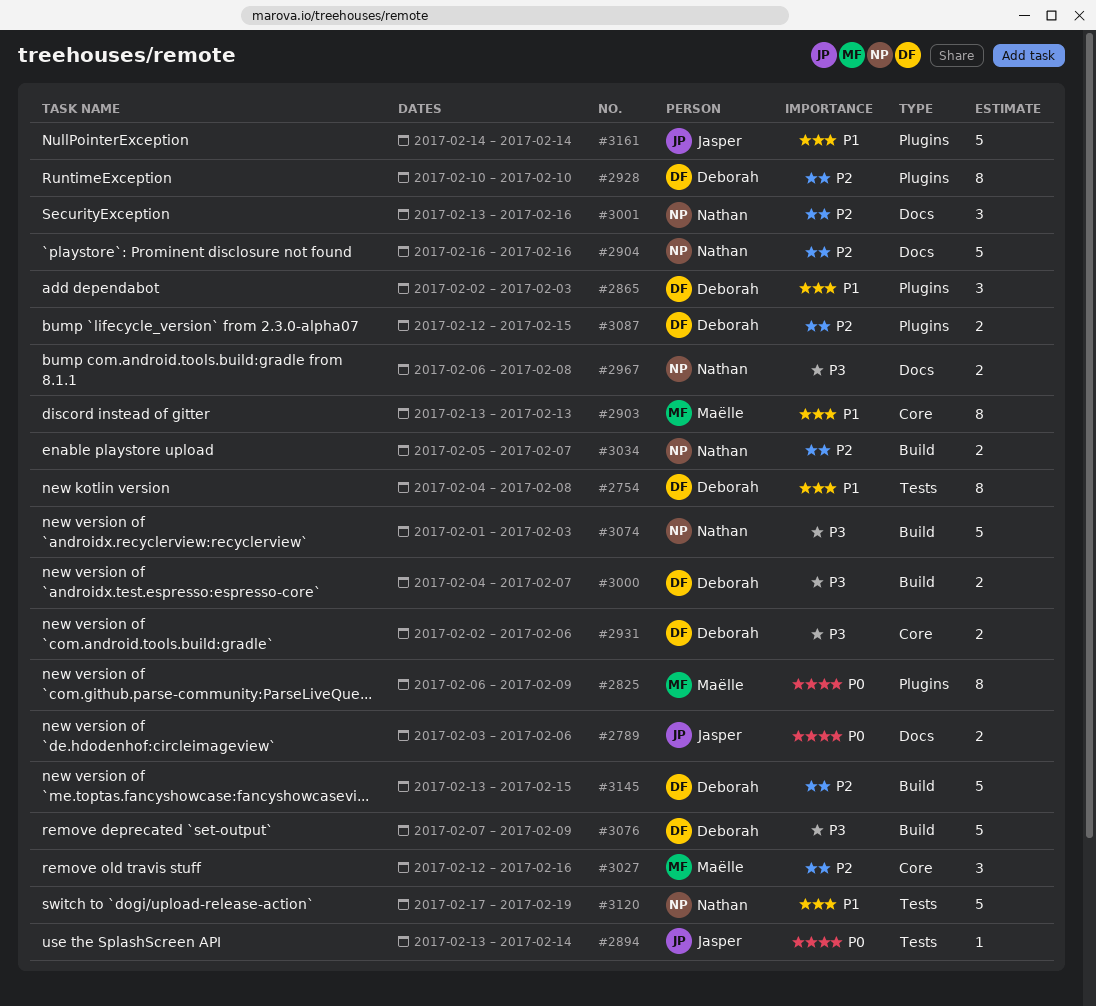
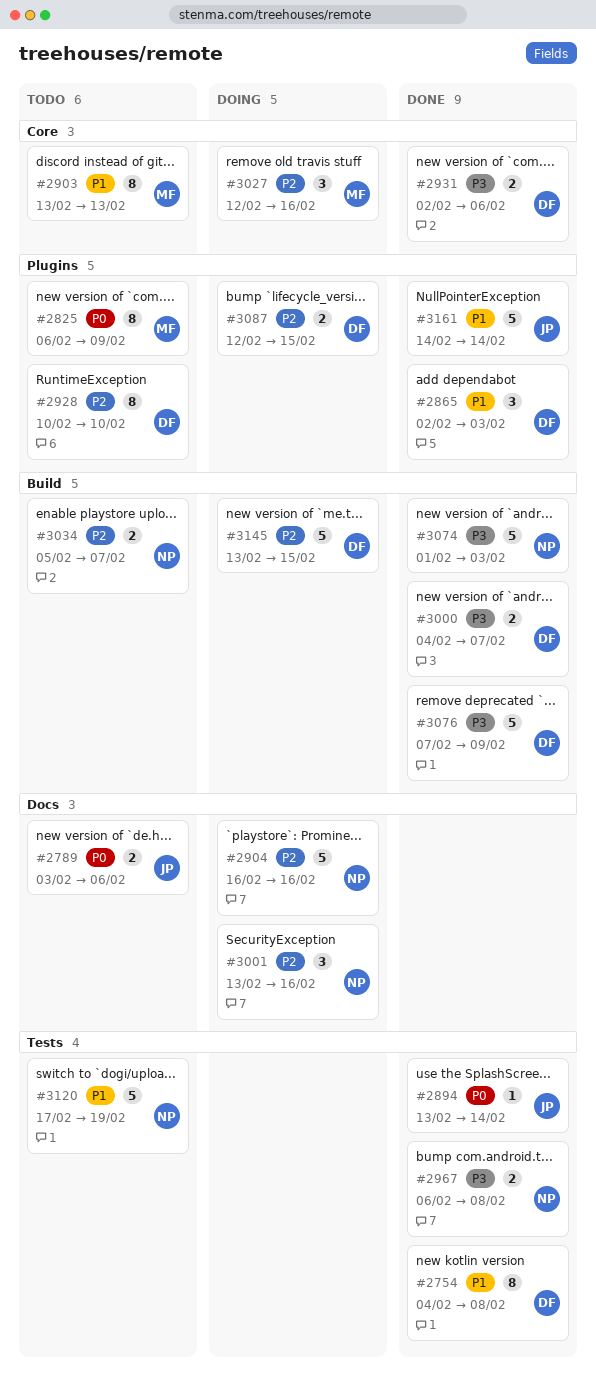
#2967, label: Docs -> Tests

